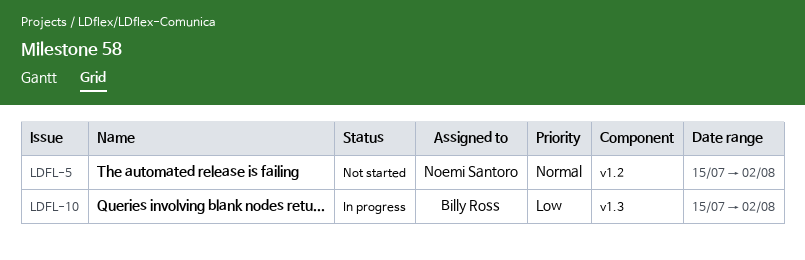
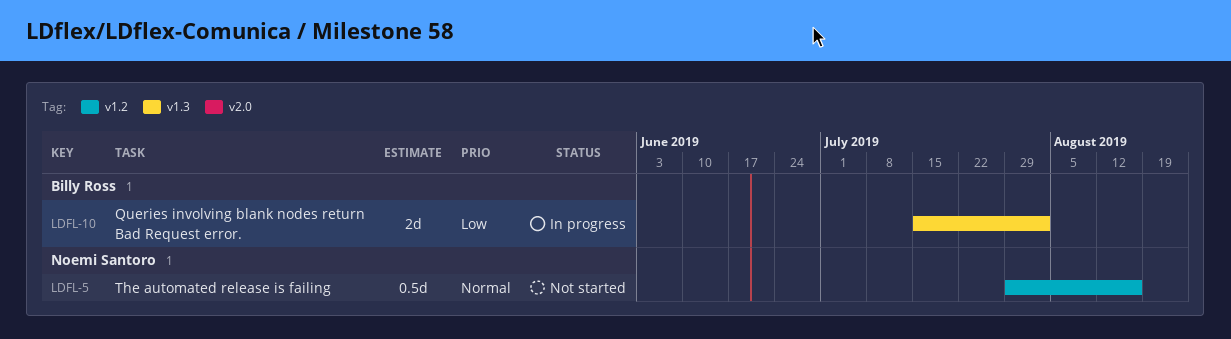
LDFL-5, start: Jul 15 -> Jul 29
LDFL-5, due: Aug 2 -> Aug 16

